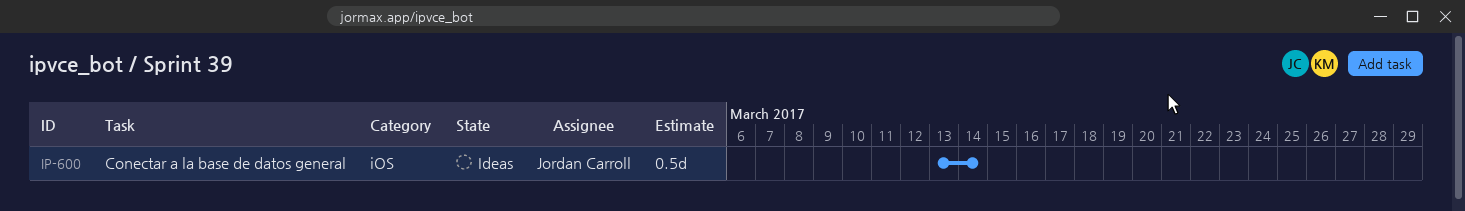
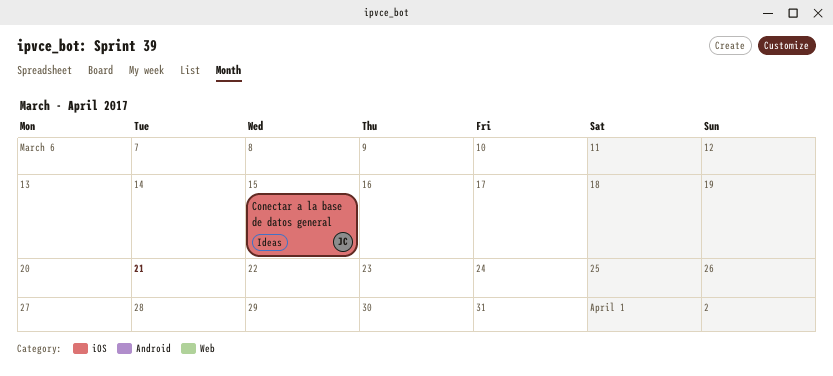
Conectar a la base de datos general, due: Mar 14 -> Mar 15

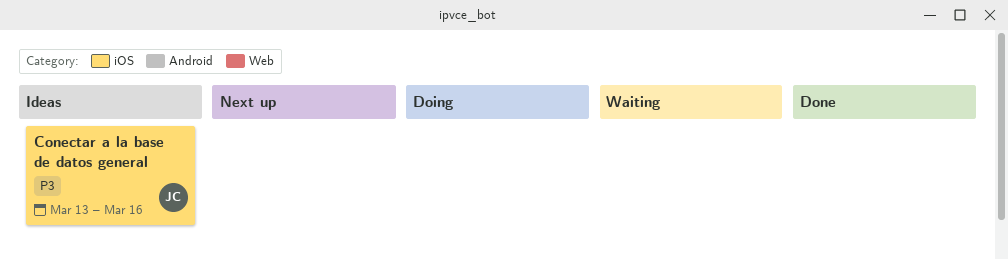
Conectar a la base de datos general, due: Mar 15 -> Mar 16

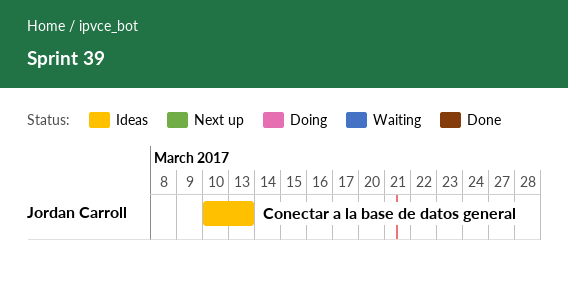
Conectar a la base de datos general, start: Mar 13 -> Mar 10
Conectar a la base de datos general, due: Mar 16 -> Mar 13

